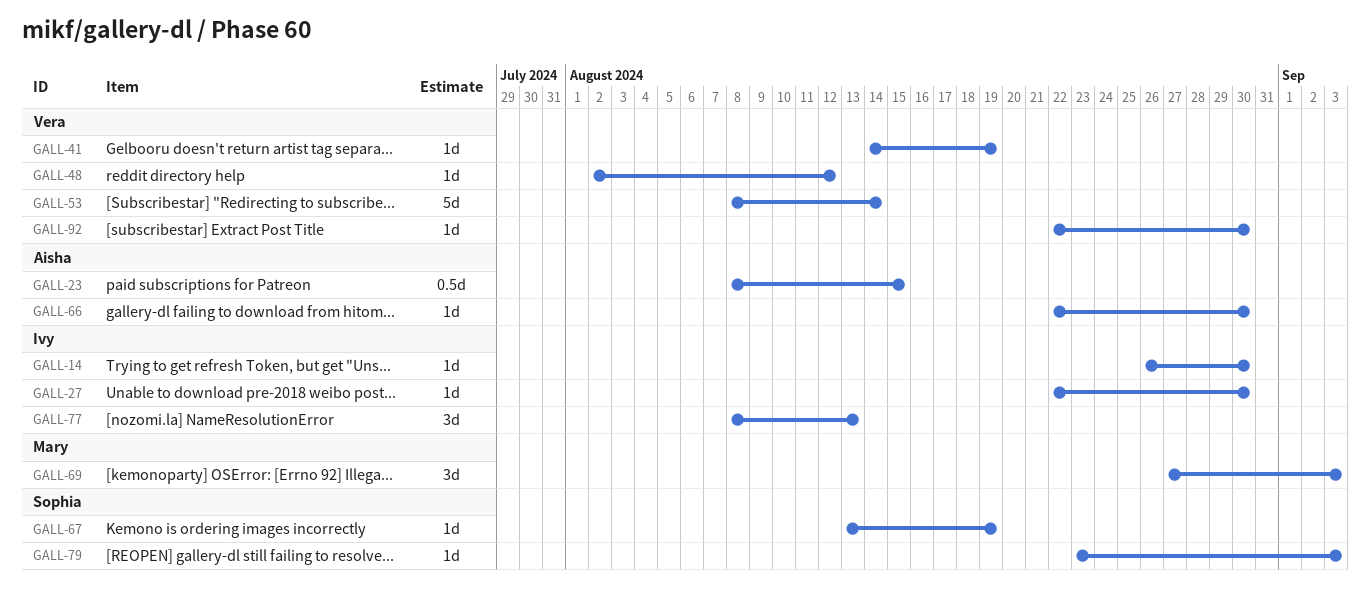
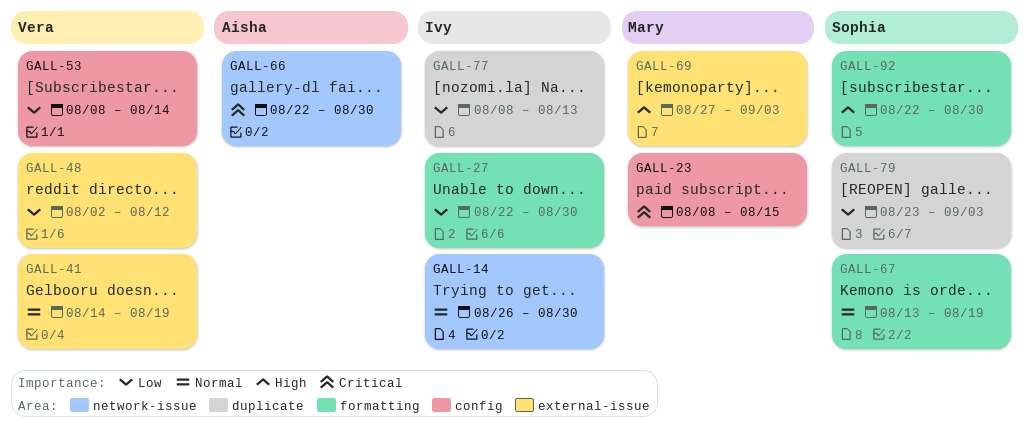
GALL-23, owner: Aisha -> Mary
GALL-92, owner: Vera -> Sophia

